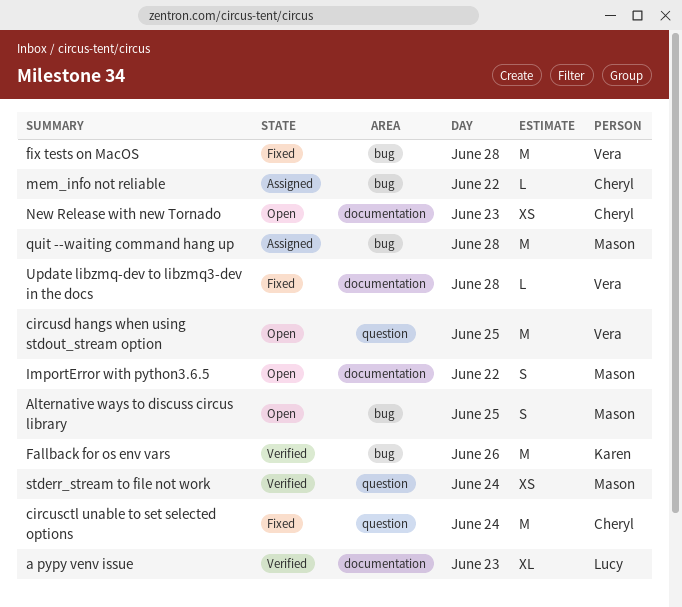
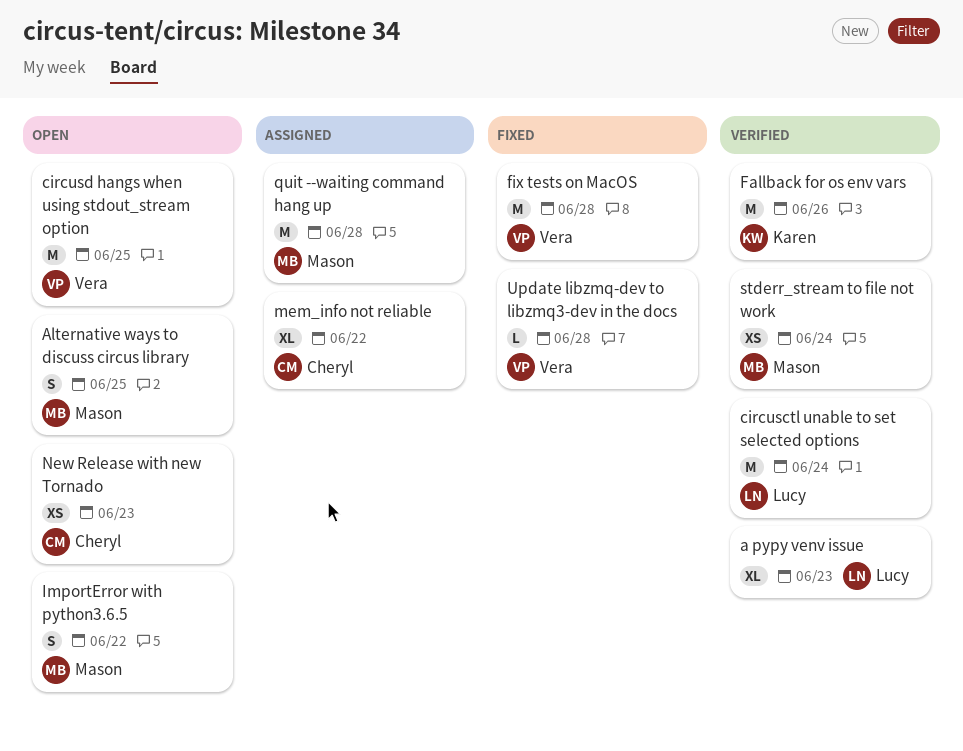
circusctl unable to set selected options, status: Fixed -> Verified
circusctl unable to set selected options, owner: Cheryl -> Lucy
mem_info not reliable, estimate: L -> XL

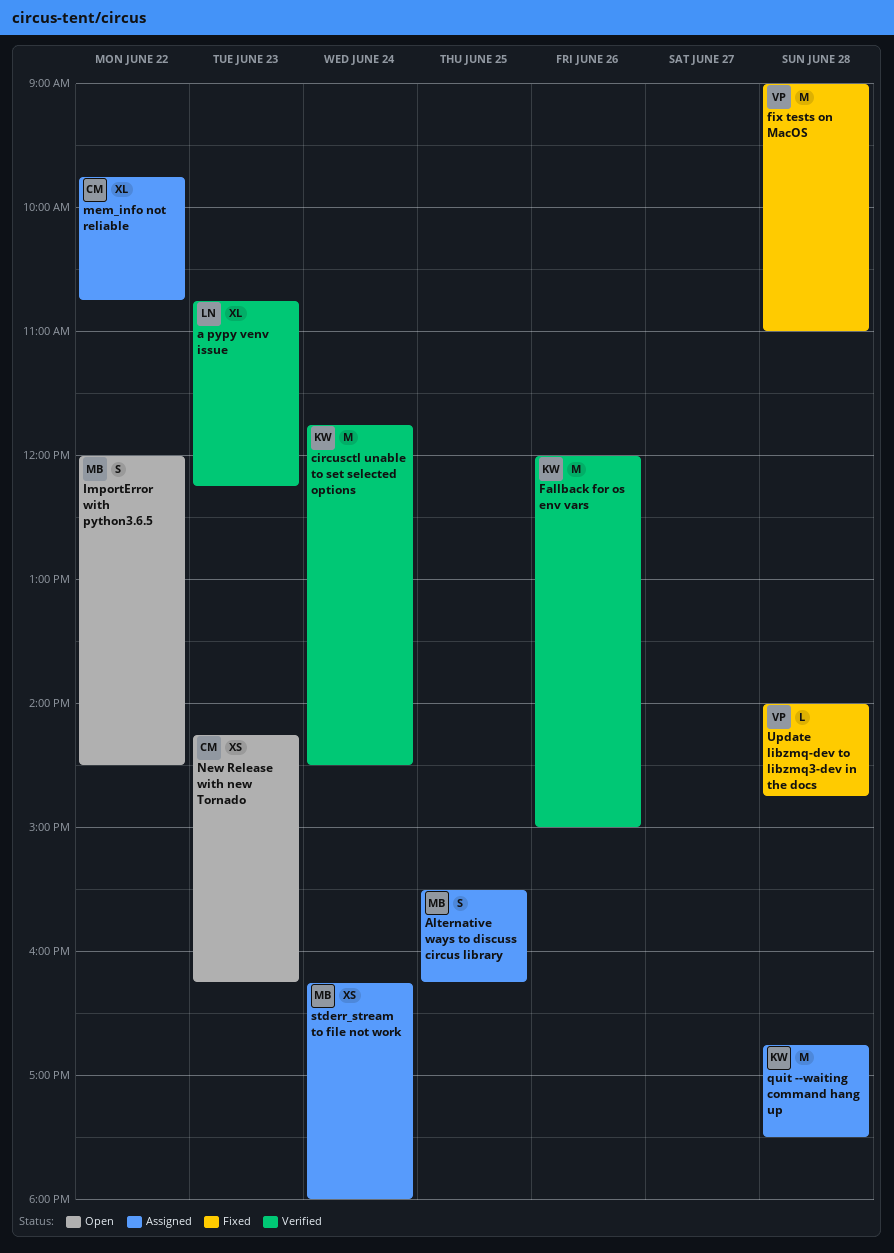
Alternative ways to discuss circus library, status: Open -> Assigned
circusctl unable to set selected options, owner: Lucy -> Karen
circusd hangs when using stdout_stream option: present -> none
quit --waiting command hang up, owner: Mason -> Karen
stderr_stream to file not work, status: Verified -> Assigned

